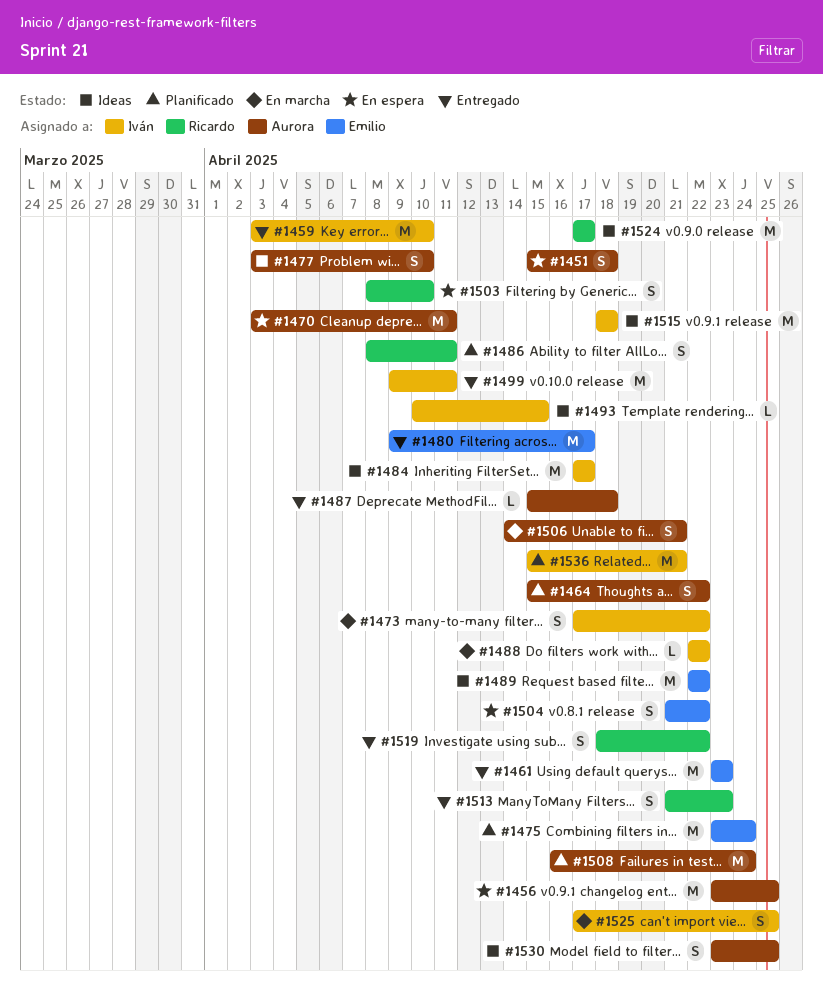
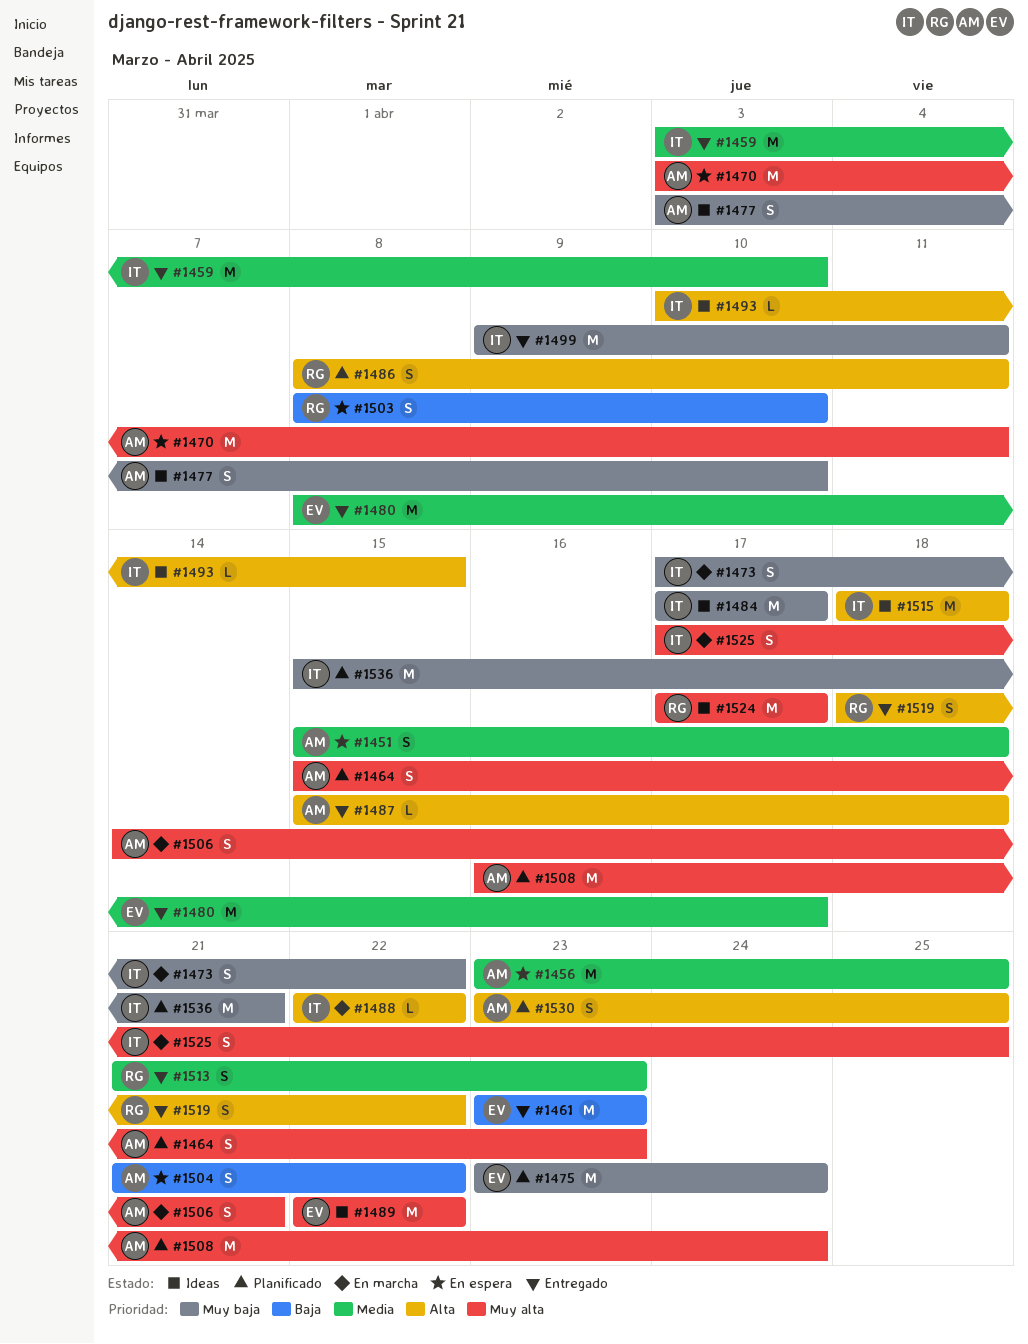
#1464, due: Apr 22 -> Apr 23
#1480, start: Apr 9 -> Apr 8
#1504, owner: Emilio -> Aurora
#1530, status: Ideas -> Planificado

